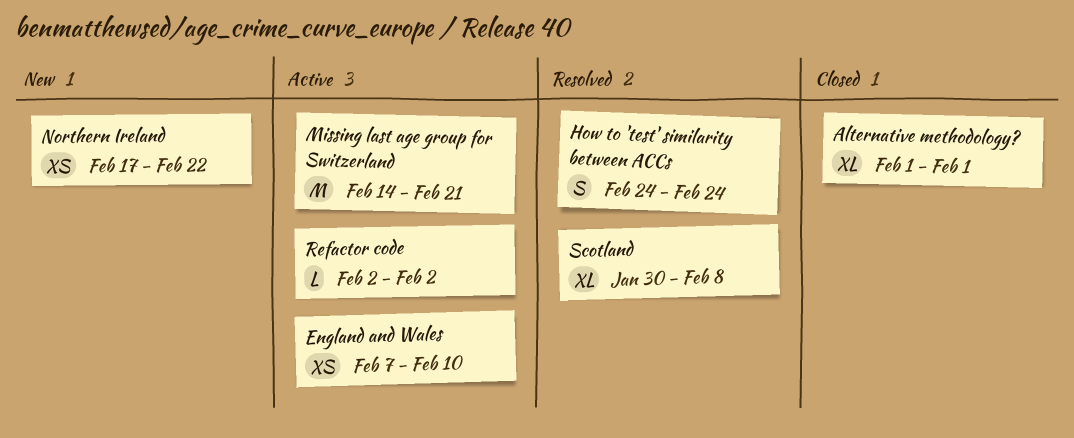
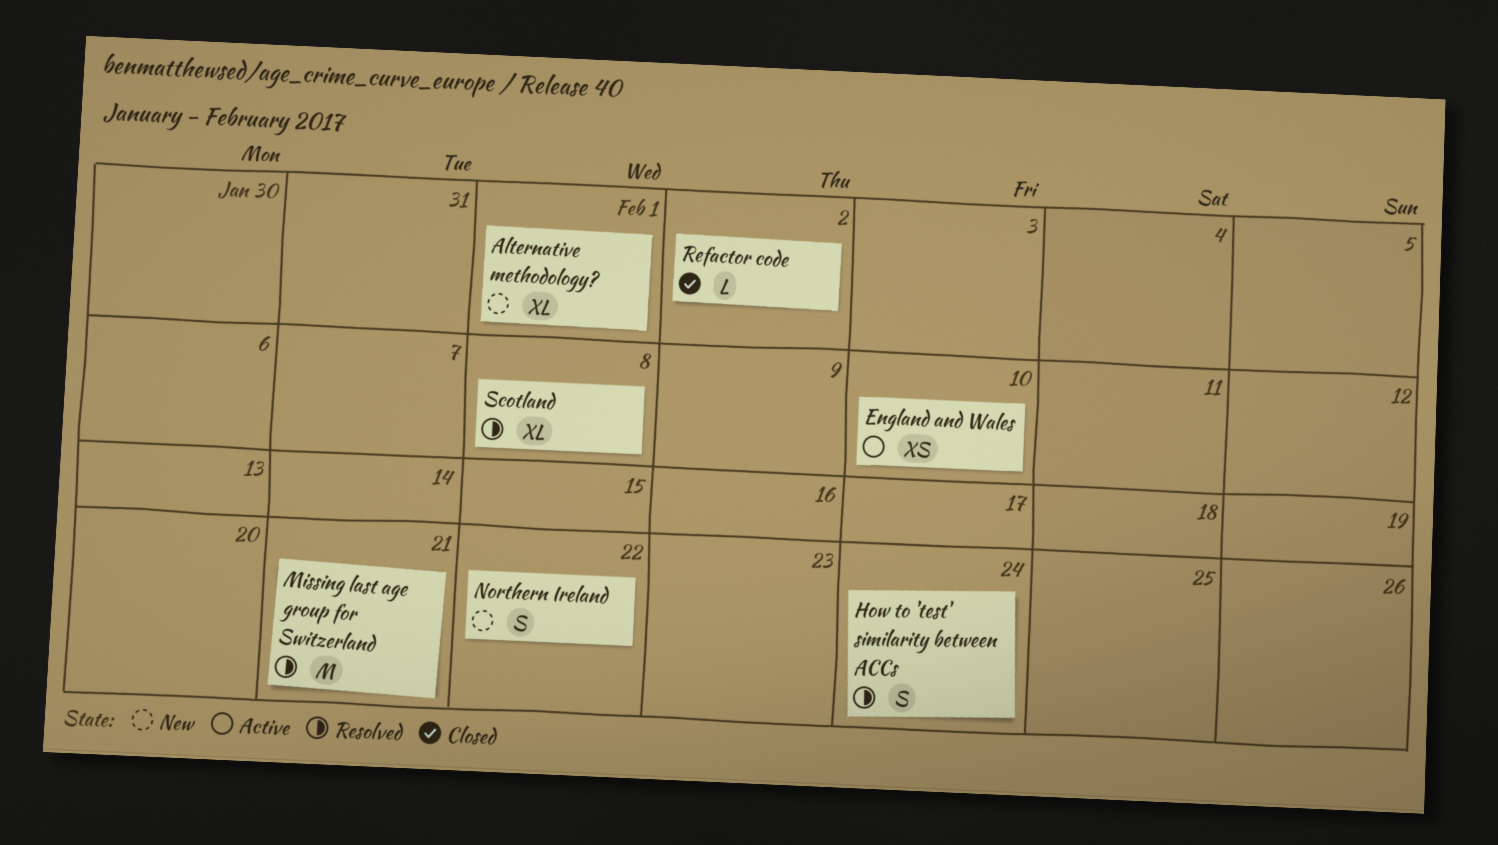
Alternative methodology?, status: Closed -> New
Missing last age group for Switzerland, status: Active -> Resolved
Northern Ireland, estimate: XS -> S
Refactor code, status: Active -> Closed

